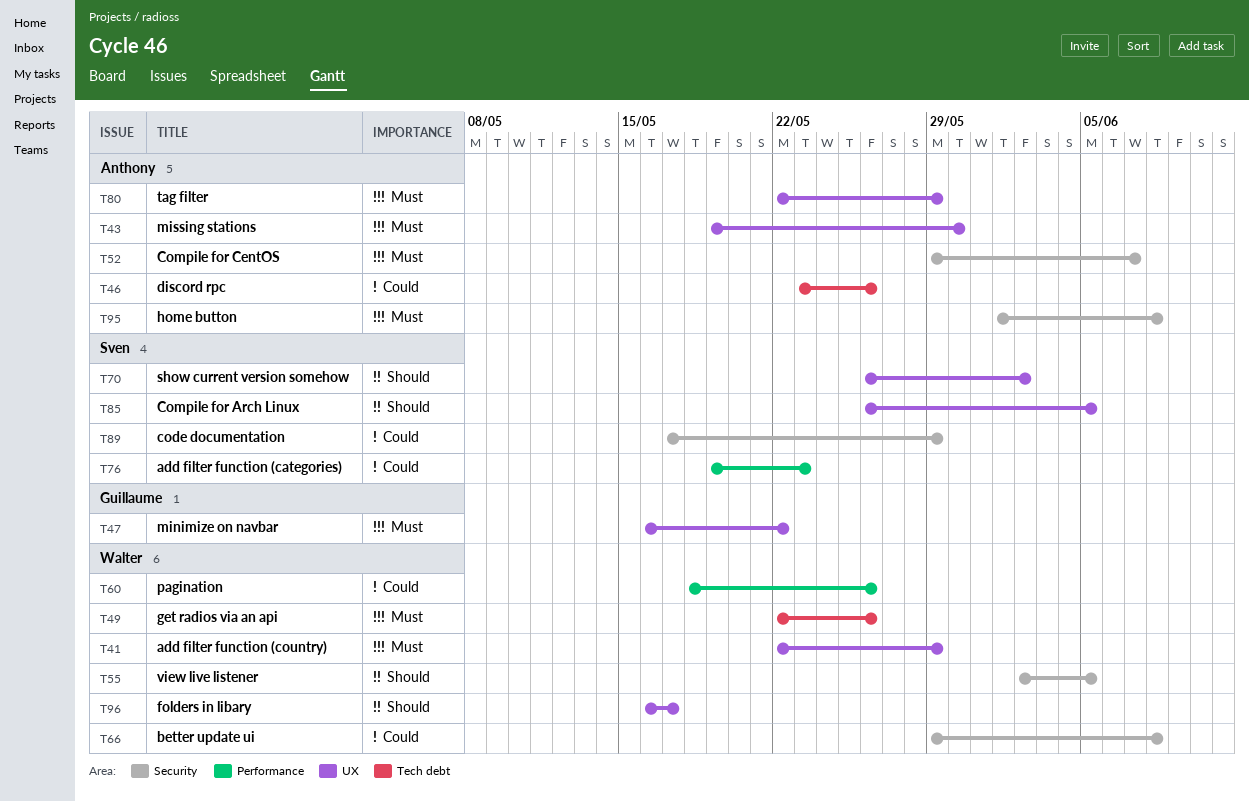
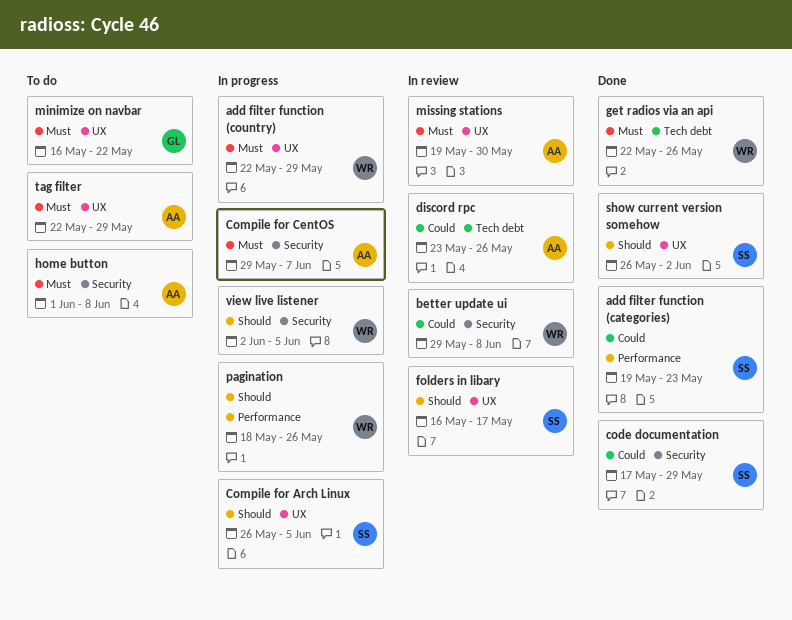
folders in libary, owner: Walter -> Sven
pagination, priority: Could -> Should

